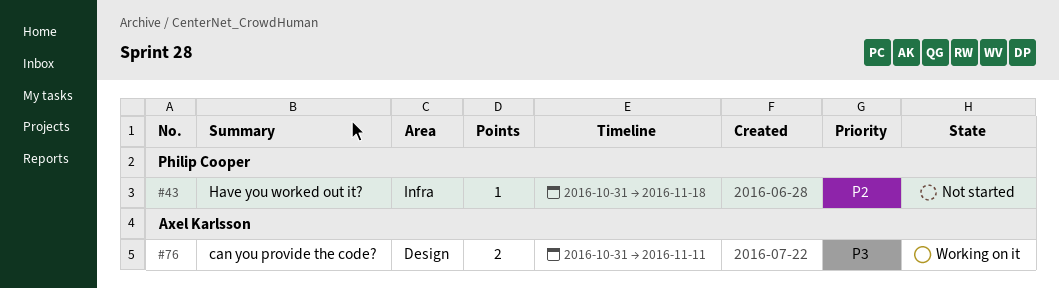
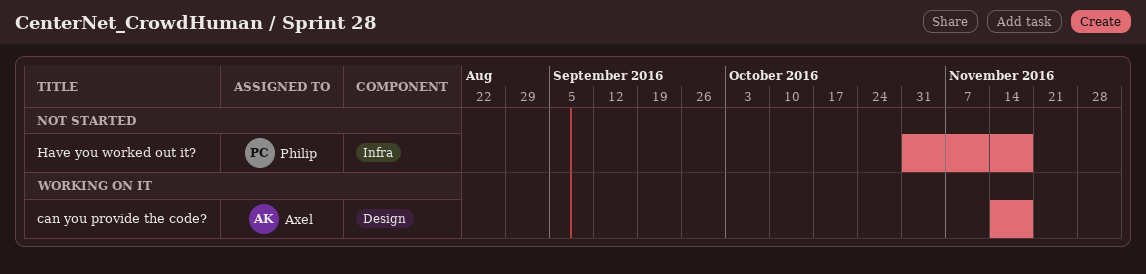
can you provide the code?, start: Oct 31 -> Nov 14
can you provide the code?, due: Nov 11 -> Nov 18

